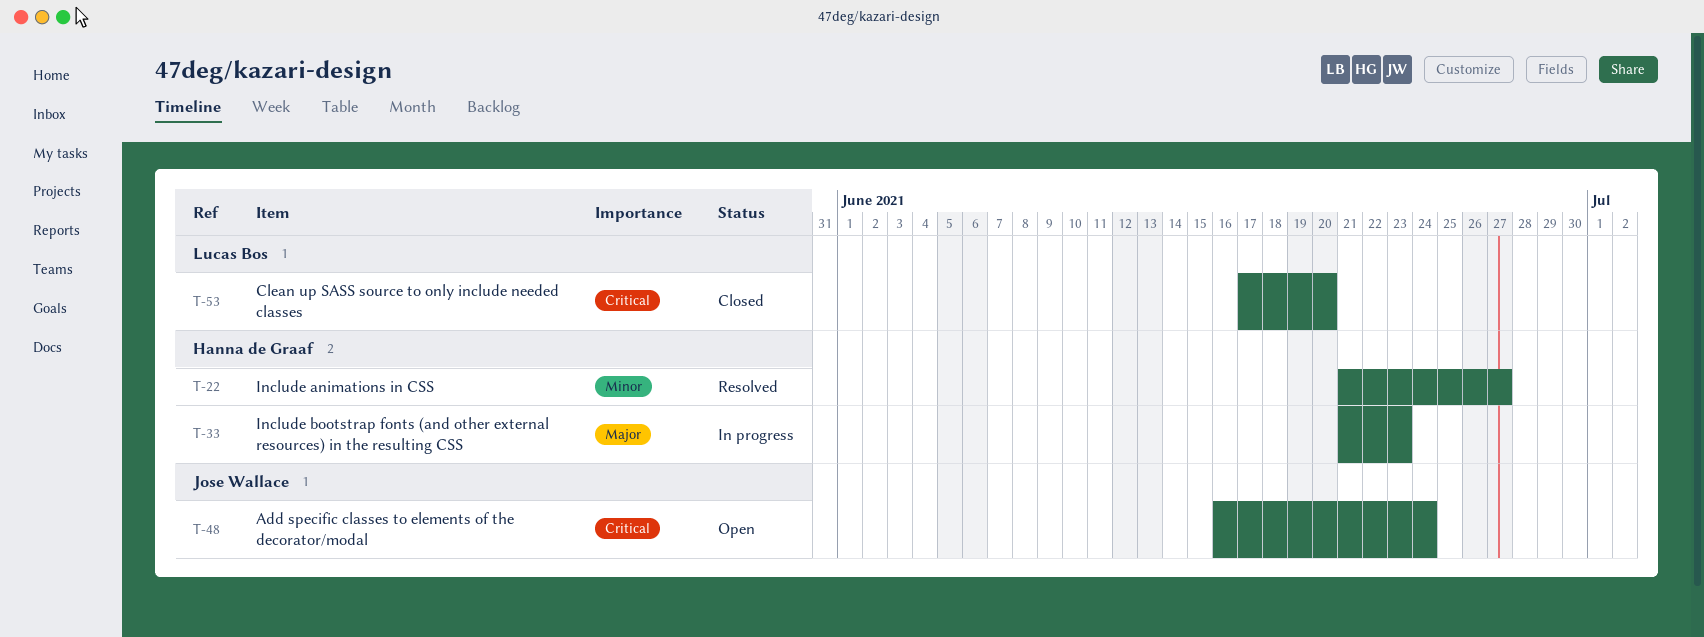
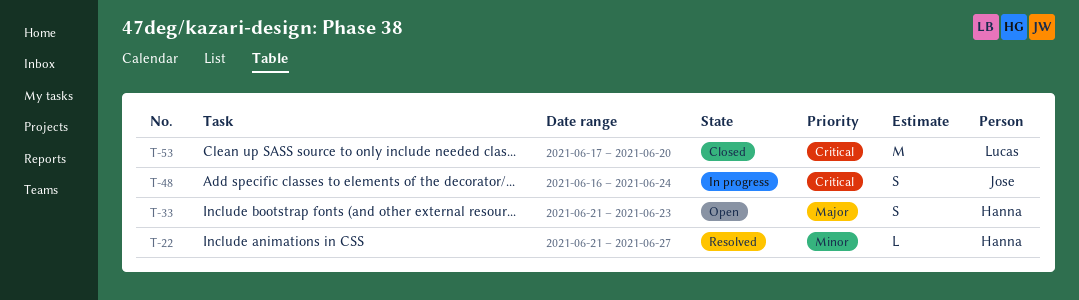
T-33, status: In progress -> Open
T-48, status: Open -> In progress

